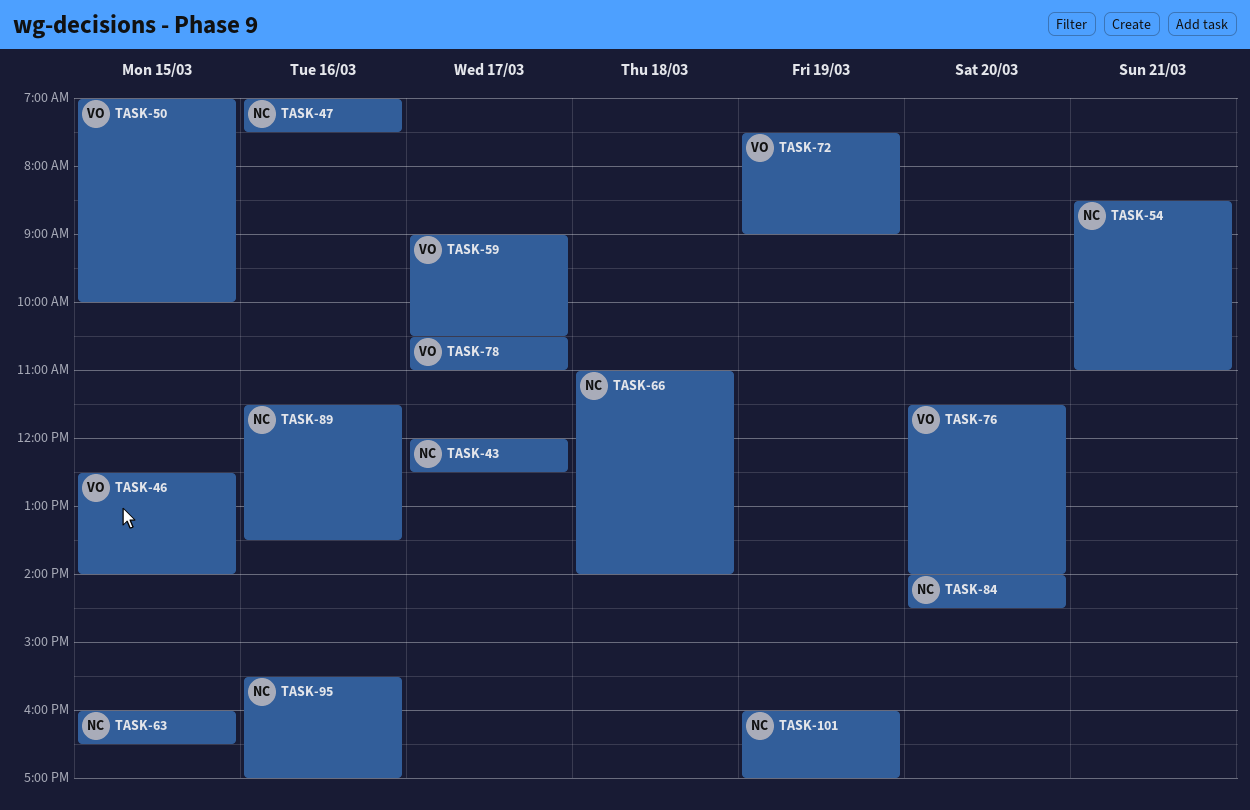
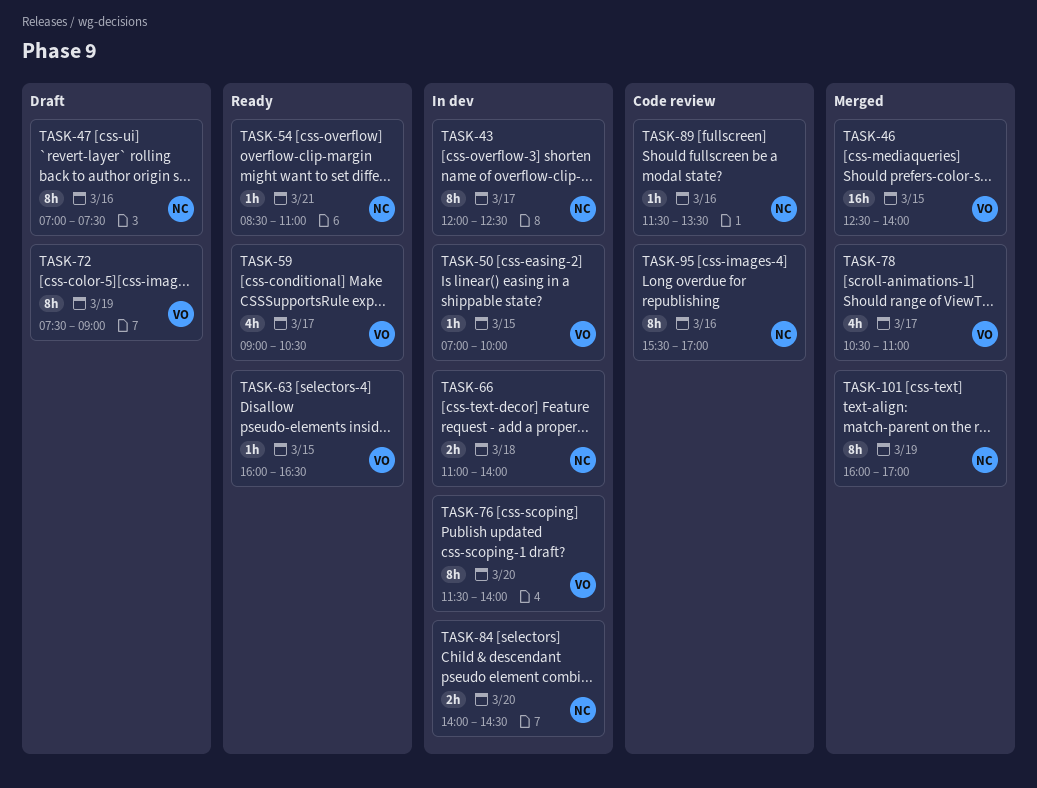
TASK-63, owner: NC -> VO

